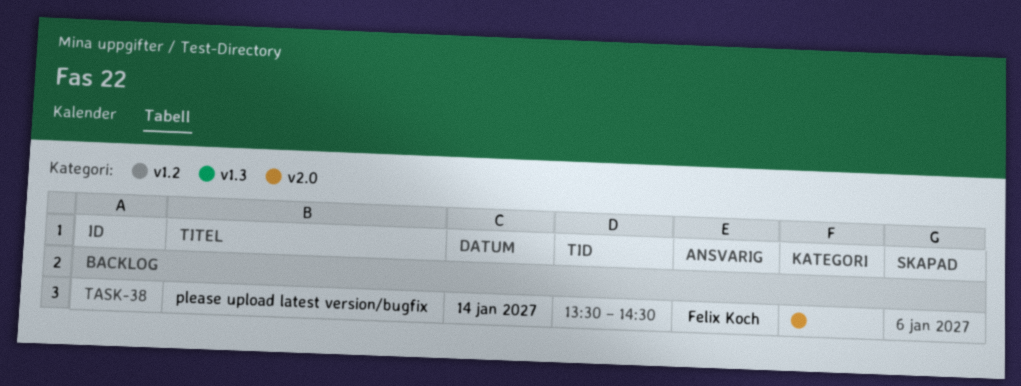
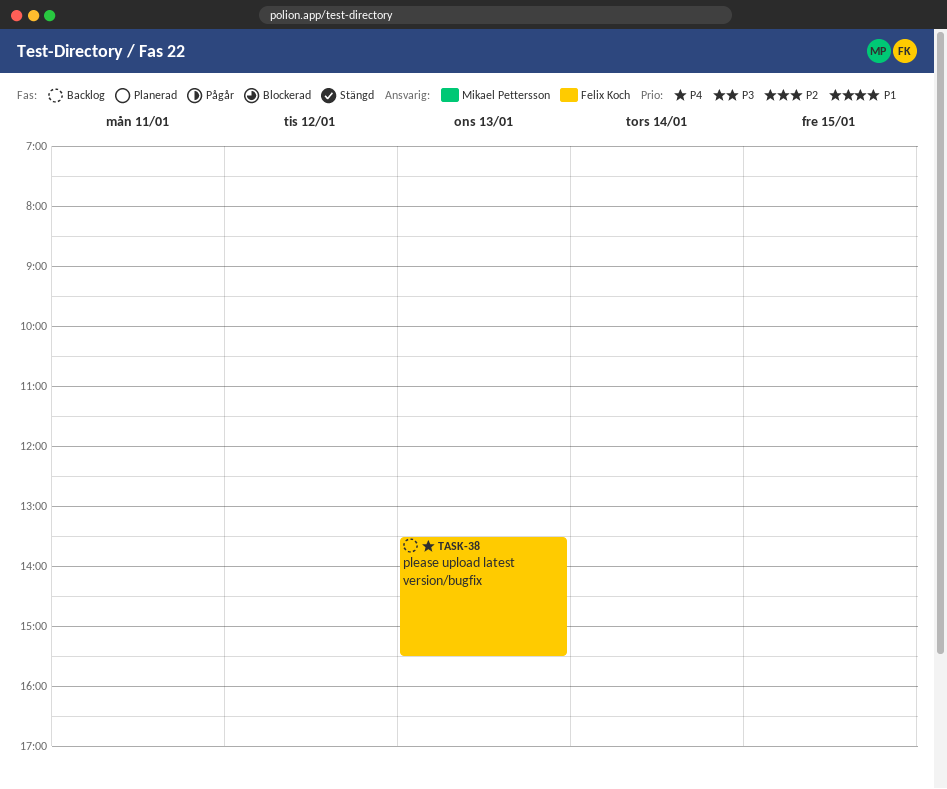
TASK-38, day: Jan 14 -> Jan 13
TASK-38, ends: 14:30 -> 15:30

